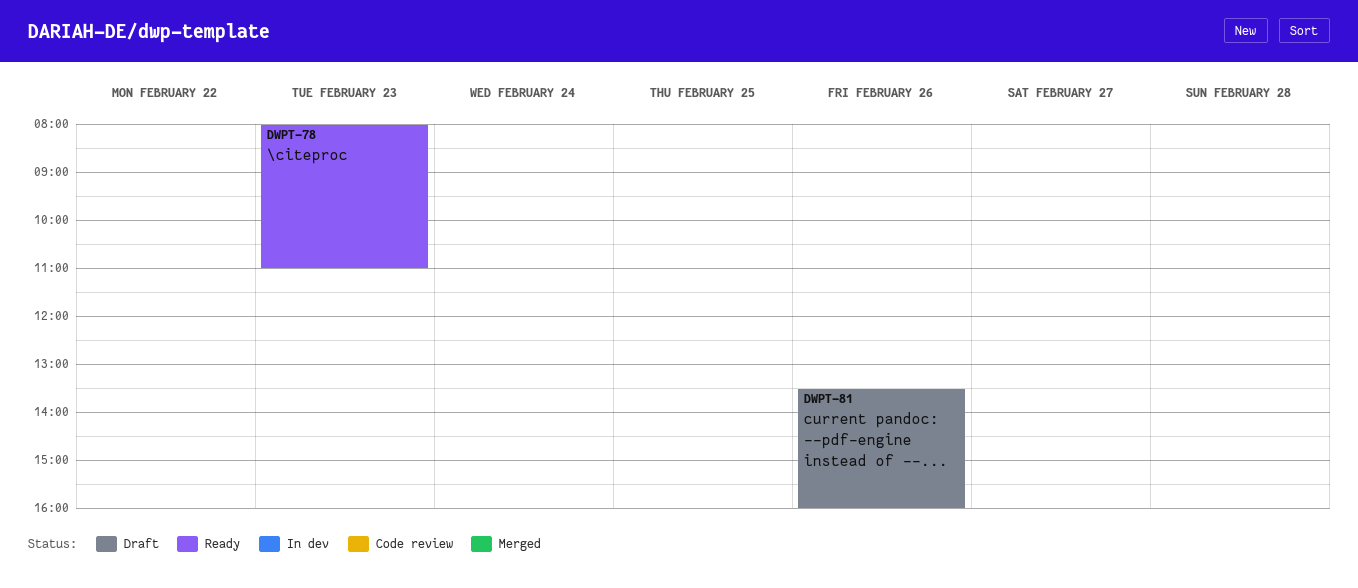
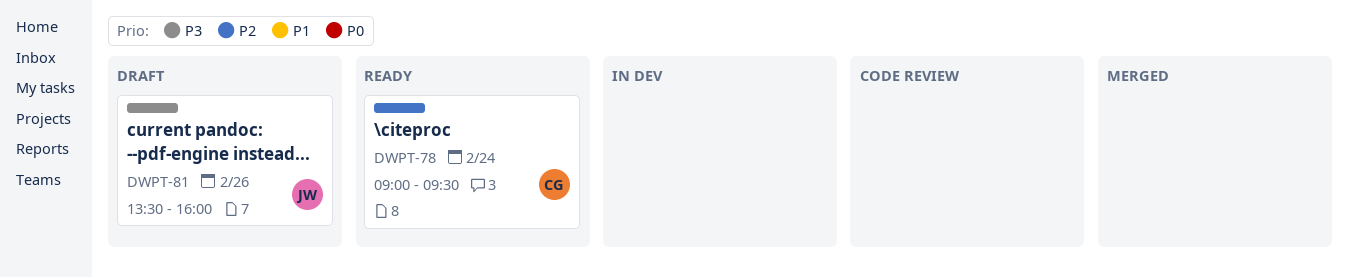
DWPT-78, day: Feb 23 -> Feb 24
DWPT-78, begins: 08:00 -> 09:00
DWPT-78, ends: 11:00 -> 09:30

